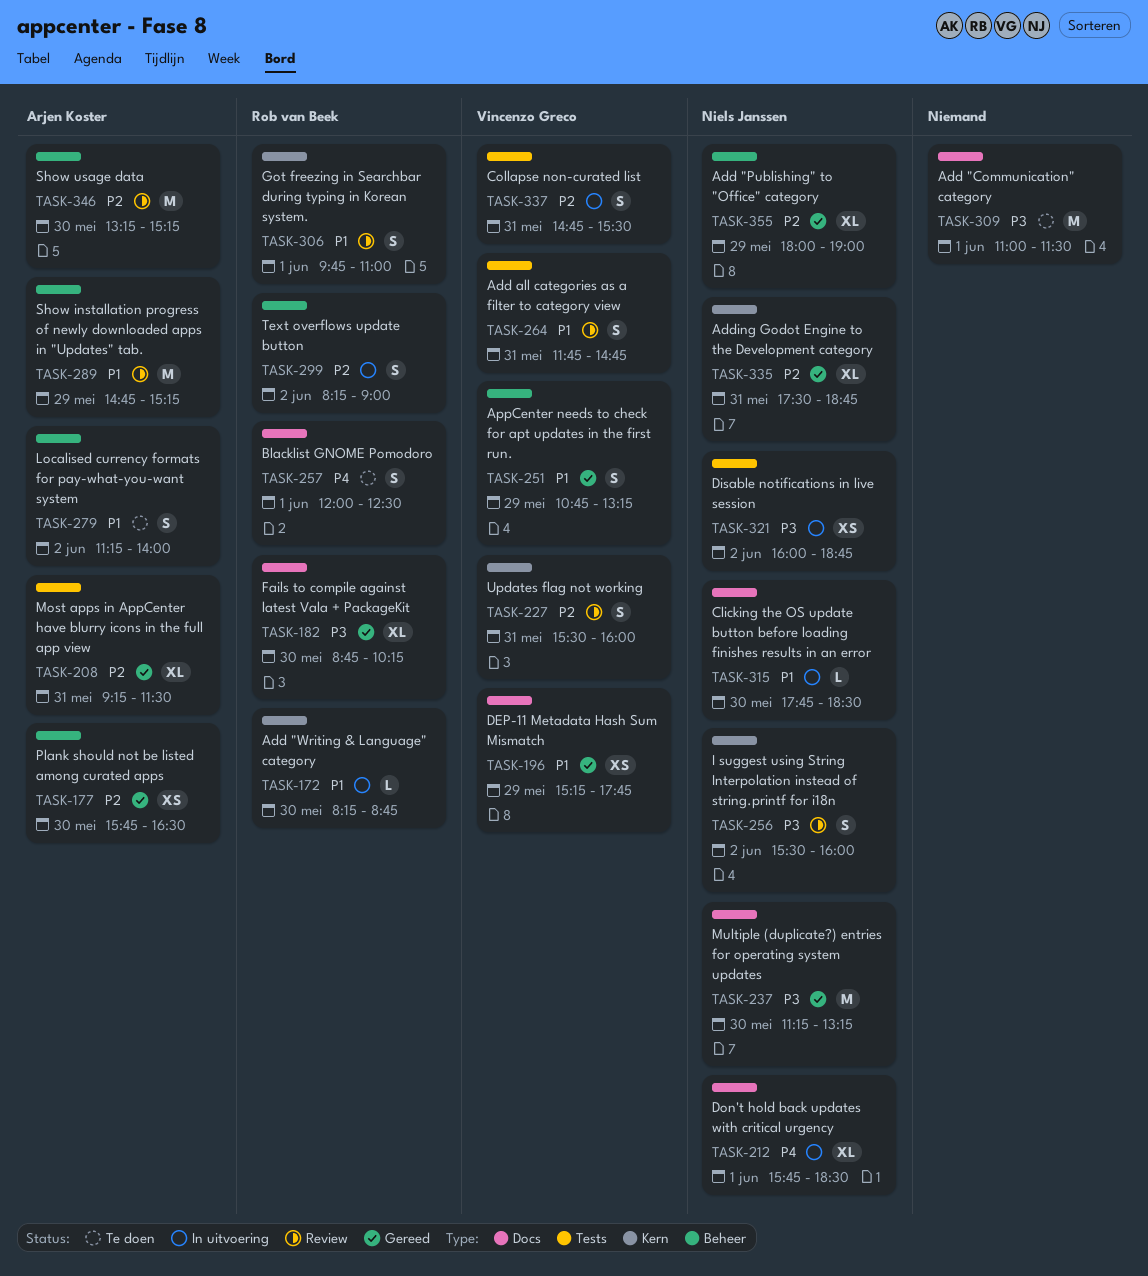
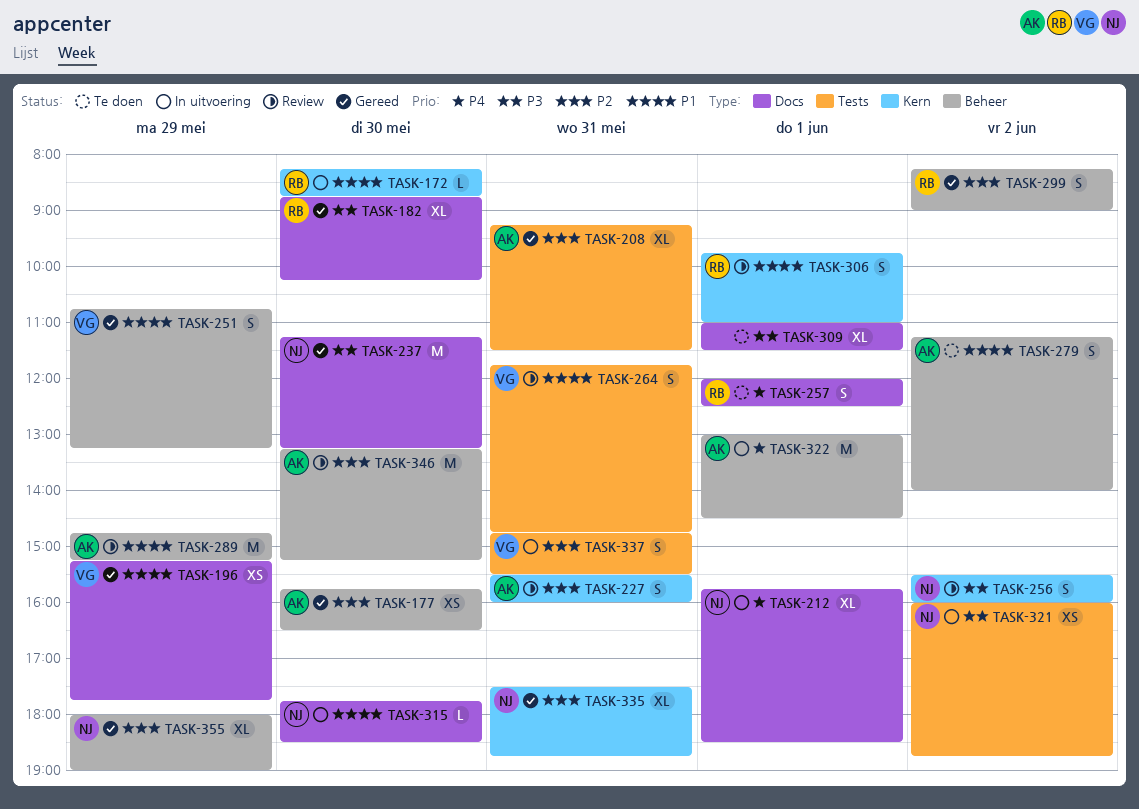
TASK-227, owner: Vincenzo Greco -> Arjen Koster
TASK-299, status: In uitvoering -> Gereed
TASK-309, estimate: M -> XL
TASK-322: none -> present

